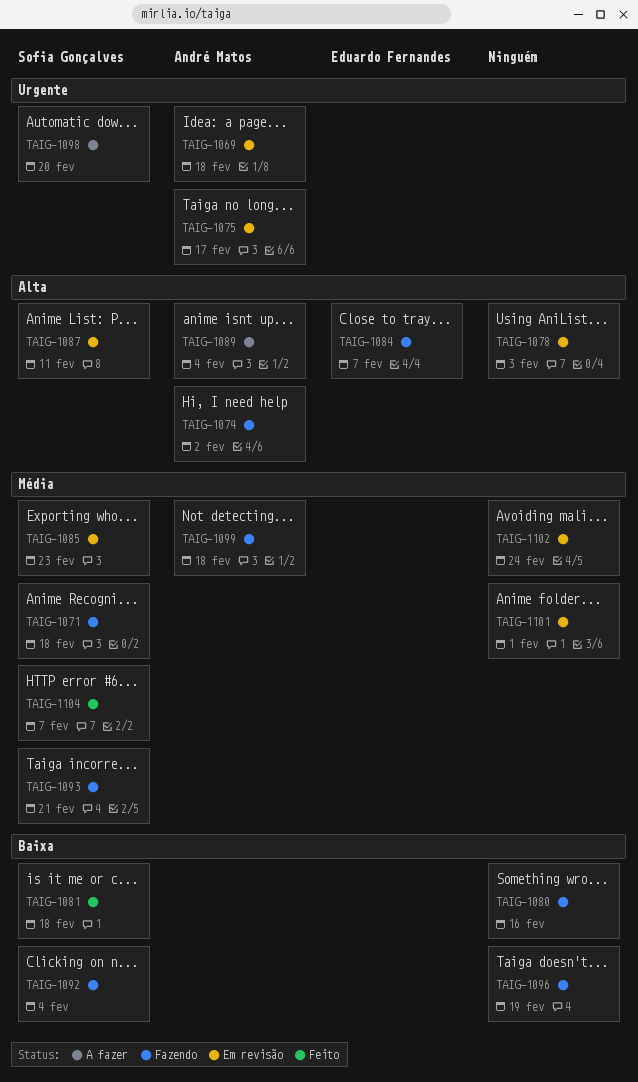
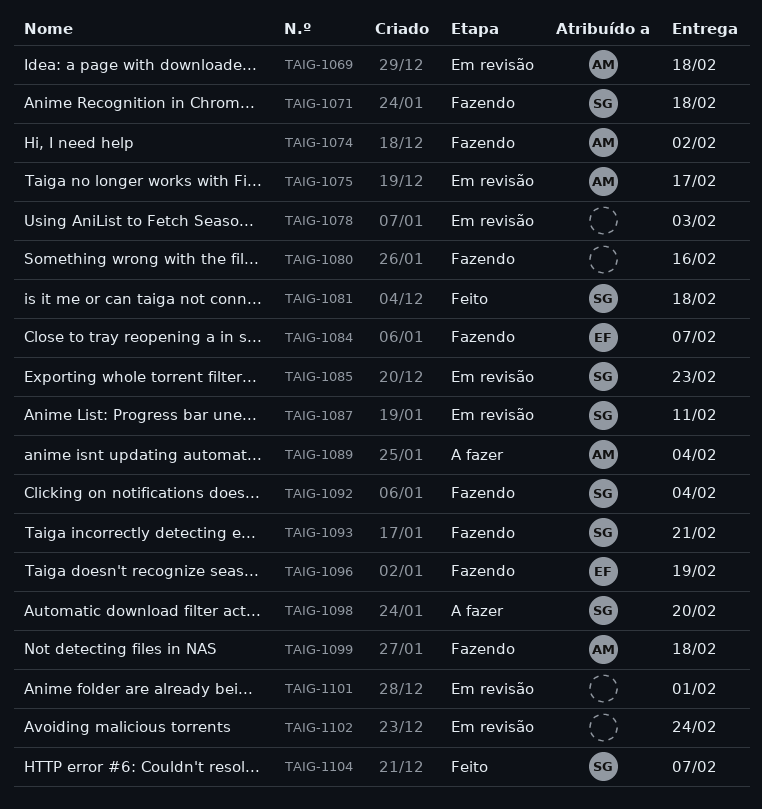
TAIG-1096, owner: none -> Eduardo Fernandes

